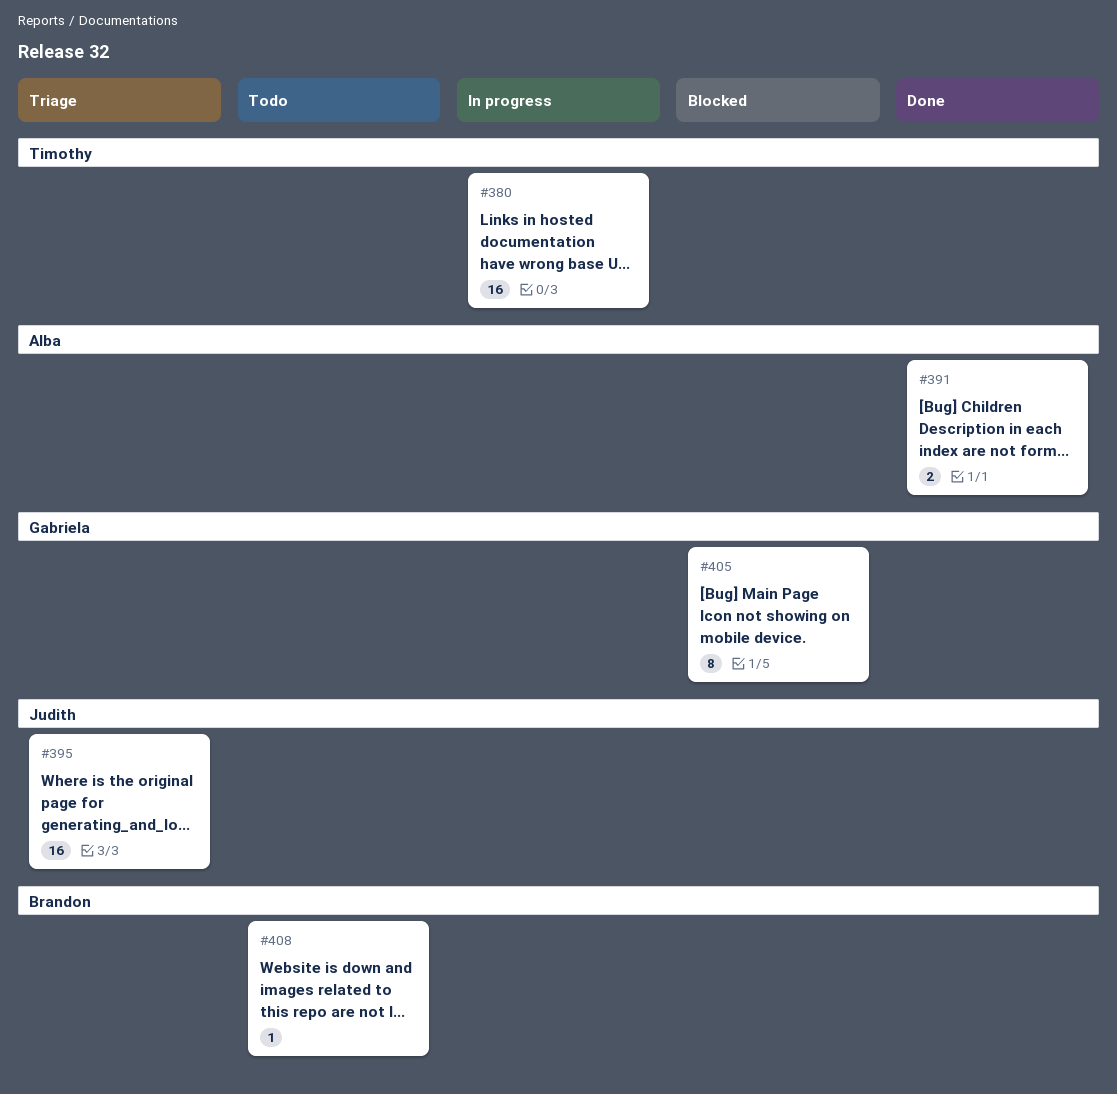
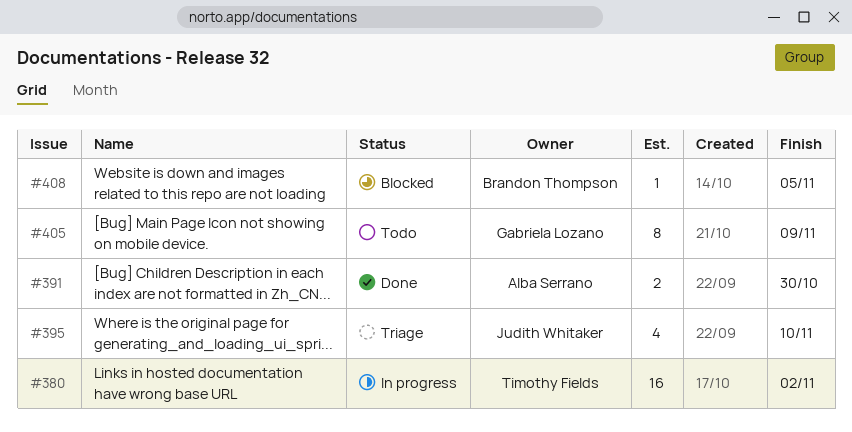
#395, estimate: 16 -> 4
#405, status: Blocked -> Todo
#408, status: Todo -> Blocked

